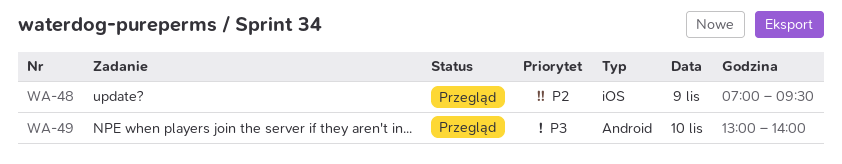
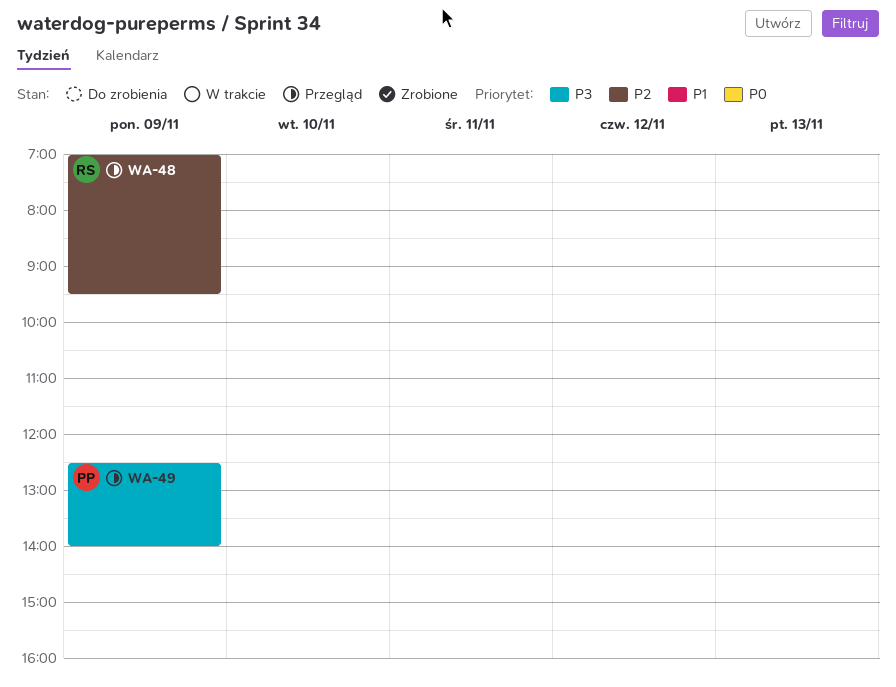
WA-49, day: Nov 10 -> Nov 9
WA-49, begins: 13:00 -> 12:30

